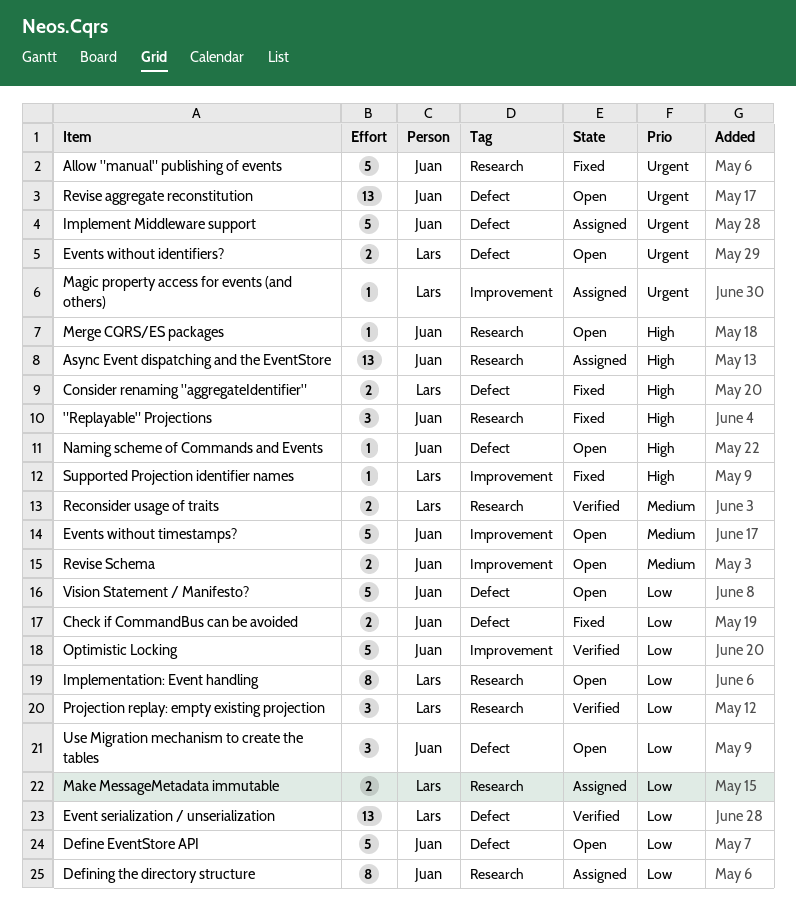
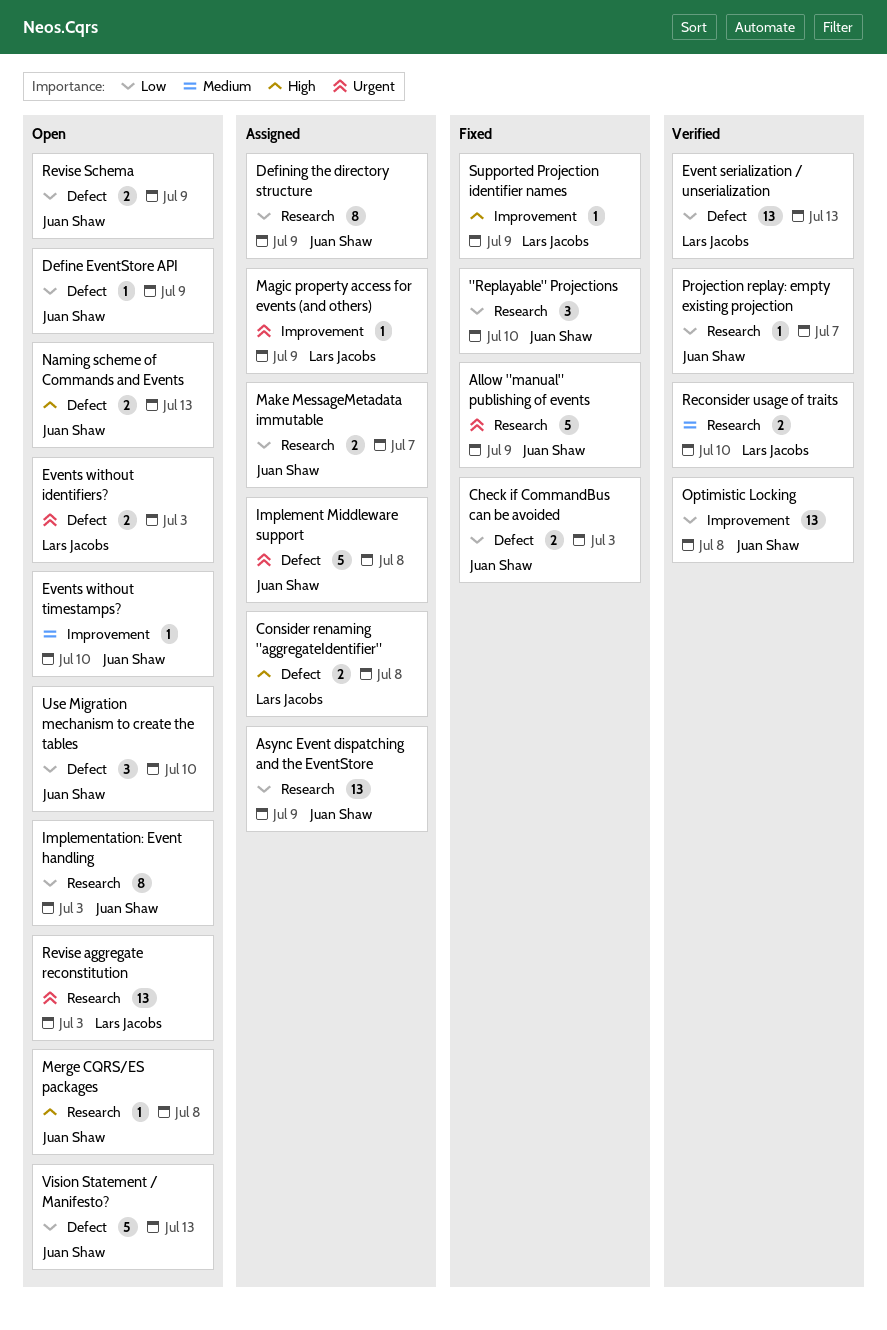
"Replayable" Projections, priority: High -> Low
Async Event dispatching and the EventStore, priority: High -> Low
Consider renaming "aggregateIdentifier", status: Fixed -> Assigned
Define EventStore API, estimate: 5 -> 1
Events without timestamps?, estimate: 5 -> 1
Implementation: Event handling, owner: Lars Jacobs -> Juan Shaw
Make MessageMetadata immutable, owner: Lars Jacobs -> Juan Shaw
Naming scheme of Commands and Events, estimate: 1 -> 2
Optimistic Locking, estimate: 5 -> 13
Projection replay: empty existing projection, owner: Lars Jacobs -> Juan Shaw
Projection replay: empty existing projection, estimate: 3 -> 1
Revise aggregate reconstitution, owner: Juan Shaw -> Lars Jacobs
Revise aggregate reconstitution, label: Defect -> Research
Revise Schema, priority: Medium -> Low
Revise Schema, label: Improvement -> Defect

